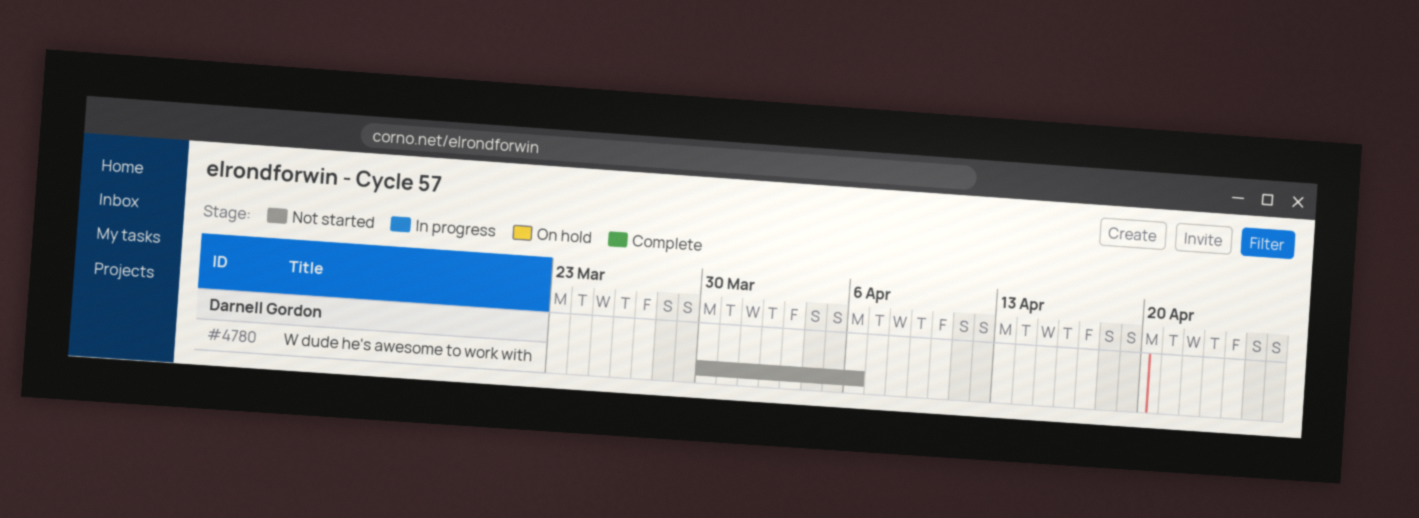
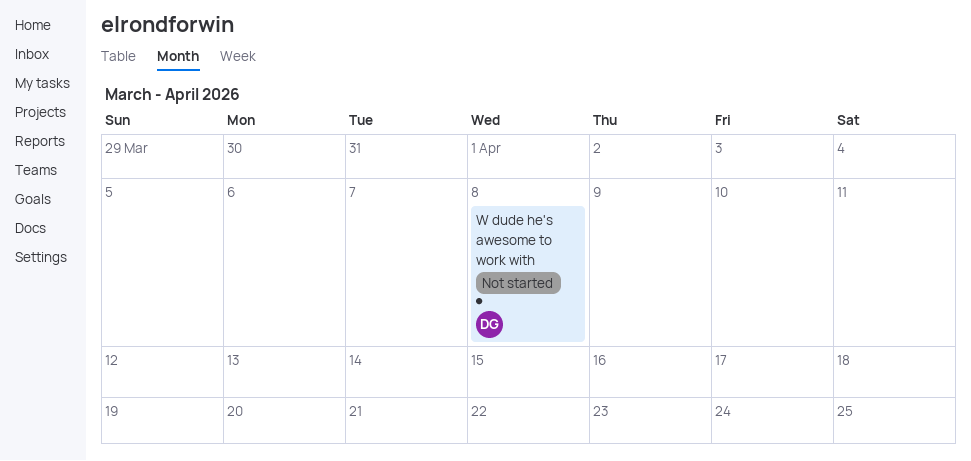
W dude he's awesome to work with, due: Apr 6 -> Apr 8

